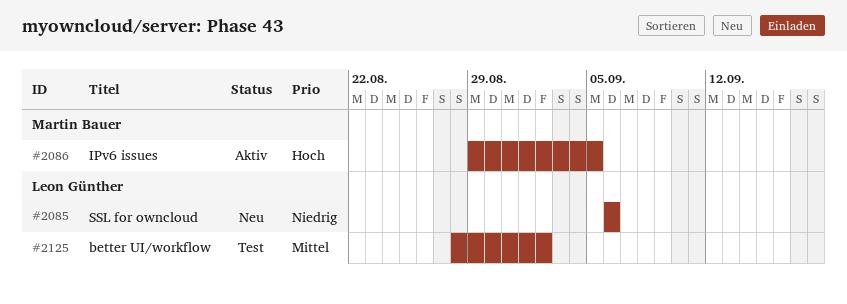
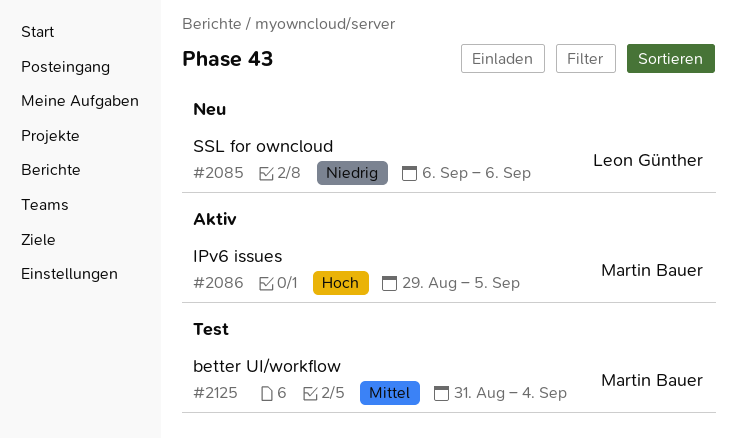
#2125, owner: Leon Günther -> Martin Bauer
#2125, start: Aug 28 -> Aug 31
#2125, due: Sep 2 -> Sep 4

